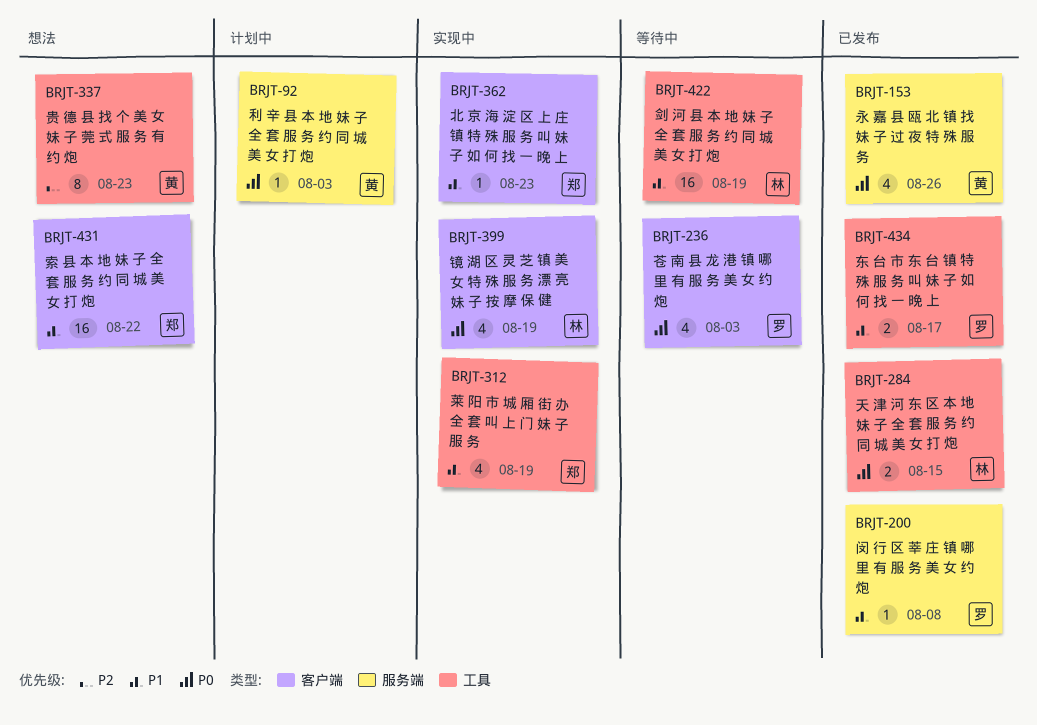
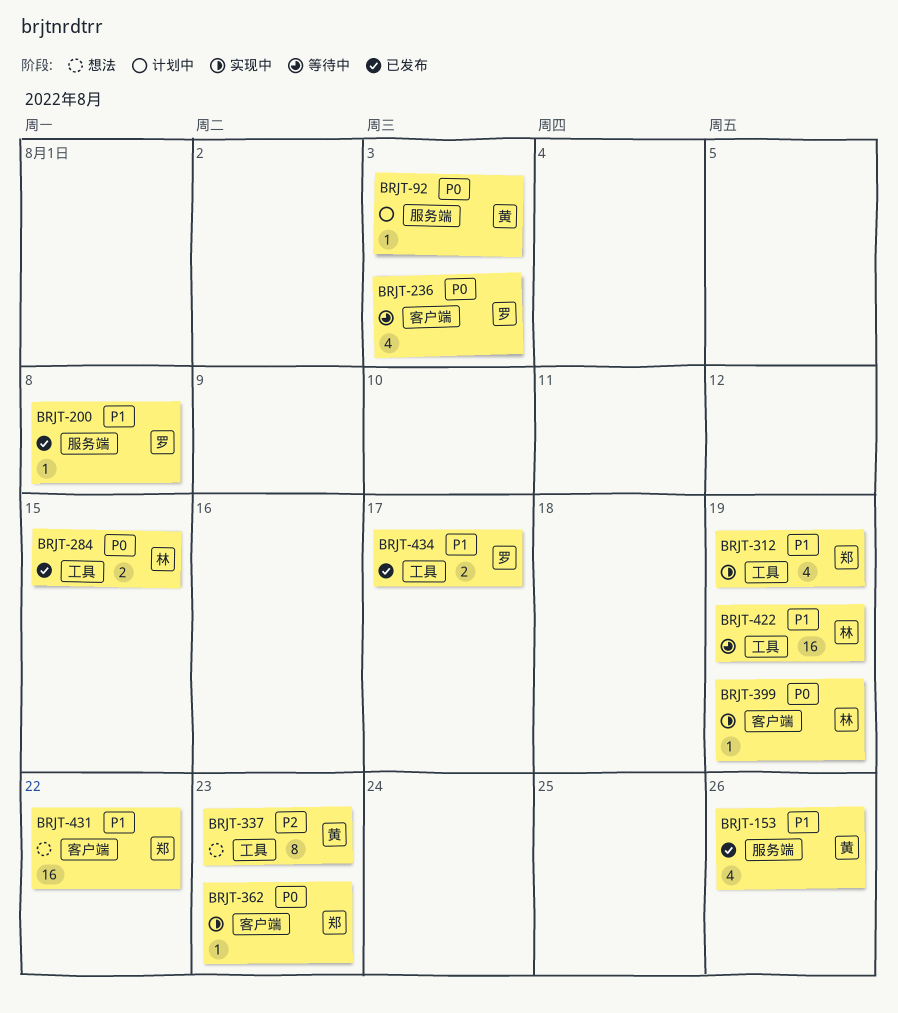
BRJT-153, priority: P0 -> P1
BRJT-362, priority: P1 -> P0
BRJT-399, estimate: 4 -> 1

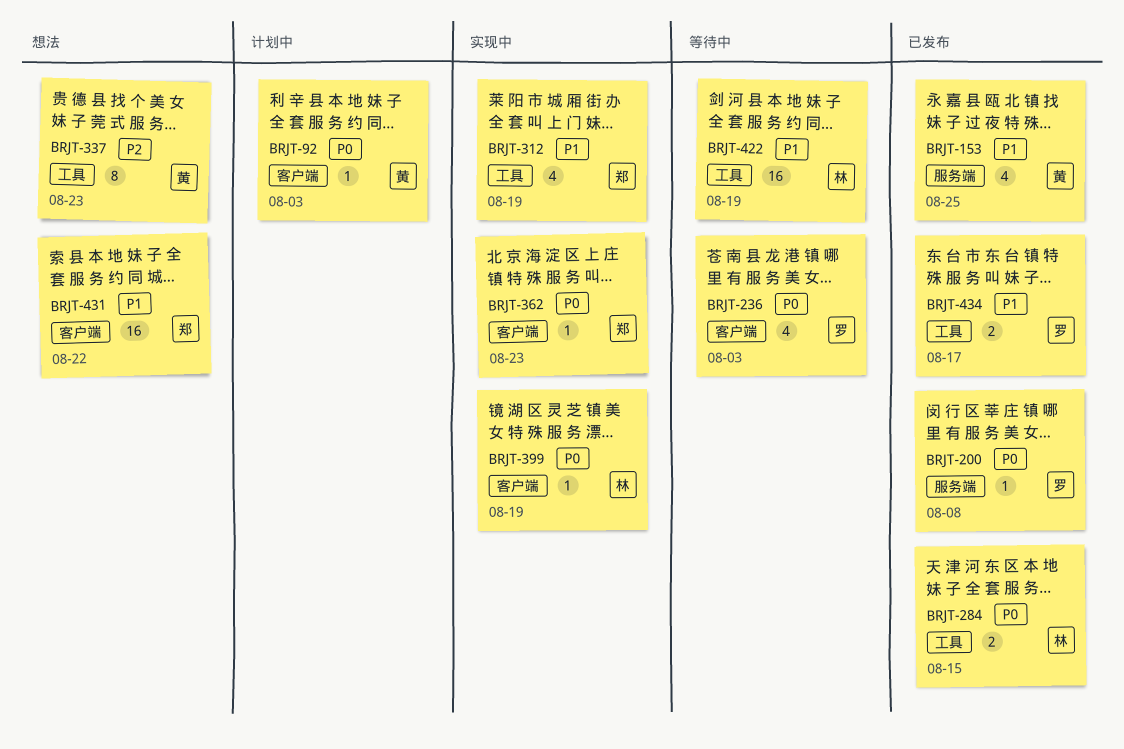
BRJT-92, label: 服务端 -> 客户端
BRJT-153, due: Aug 26 -> Aug 25
BRJT-200, priority: P1 -> P0

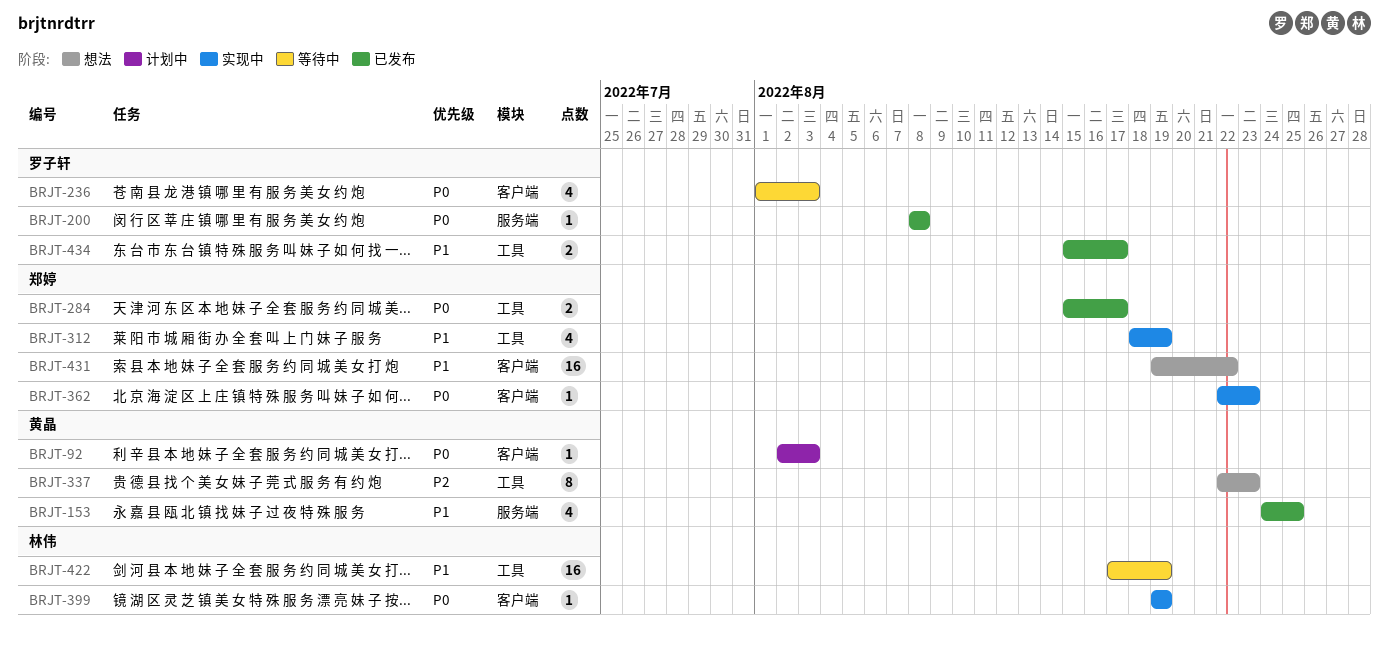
BRJT-284, owner: 林伟 -> 郑婷
BRJT-284, due: Aug 15 -> Aug 17

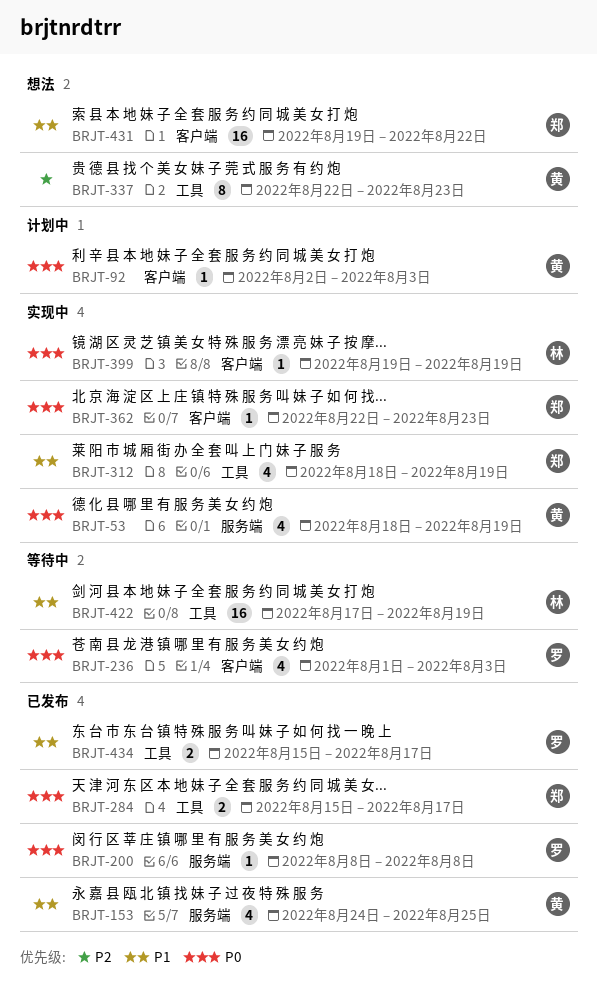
BRJT-53: none -> present

